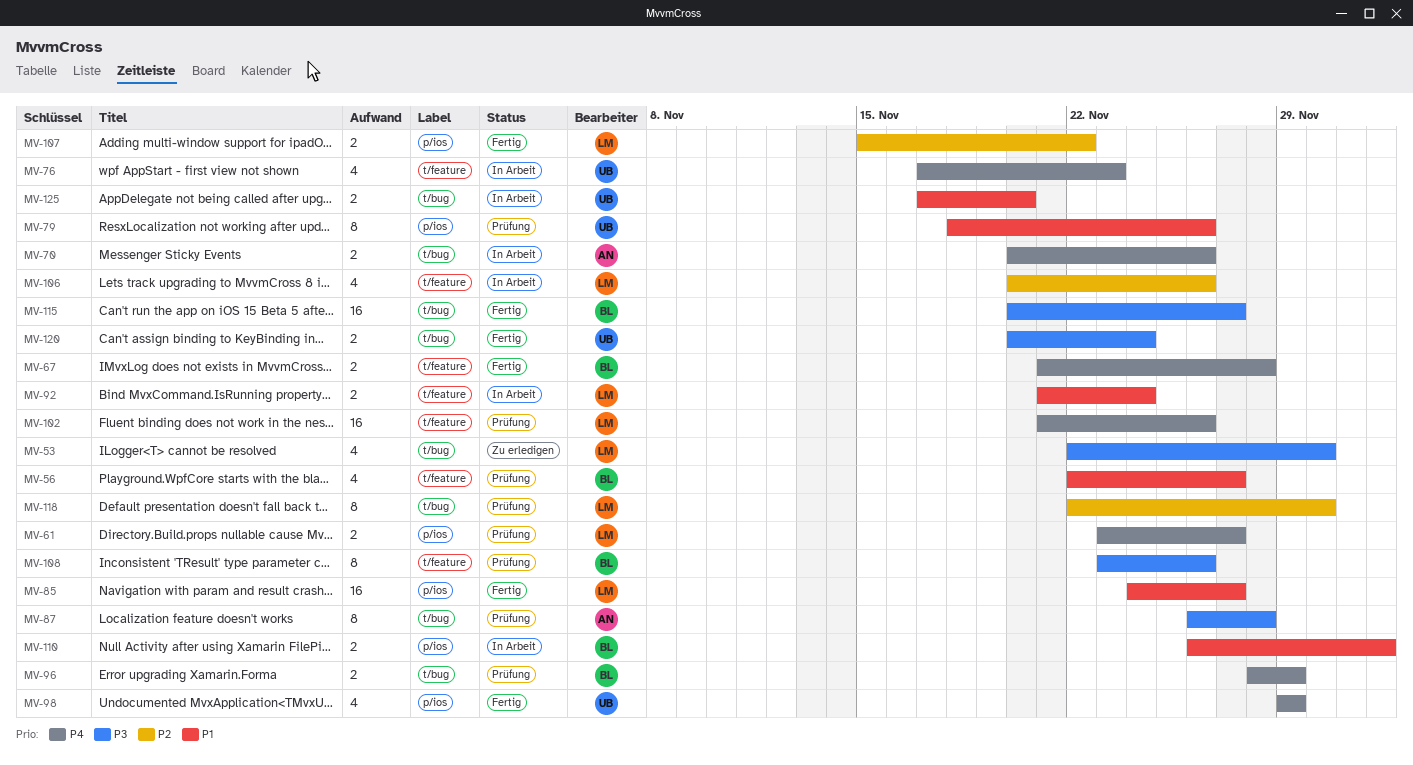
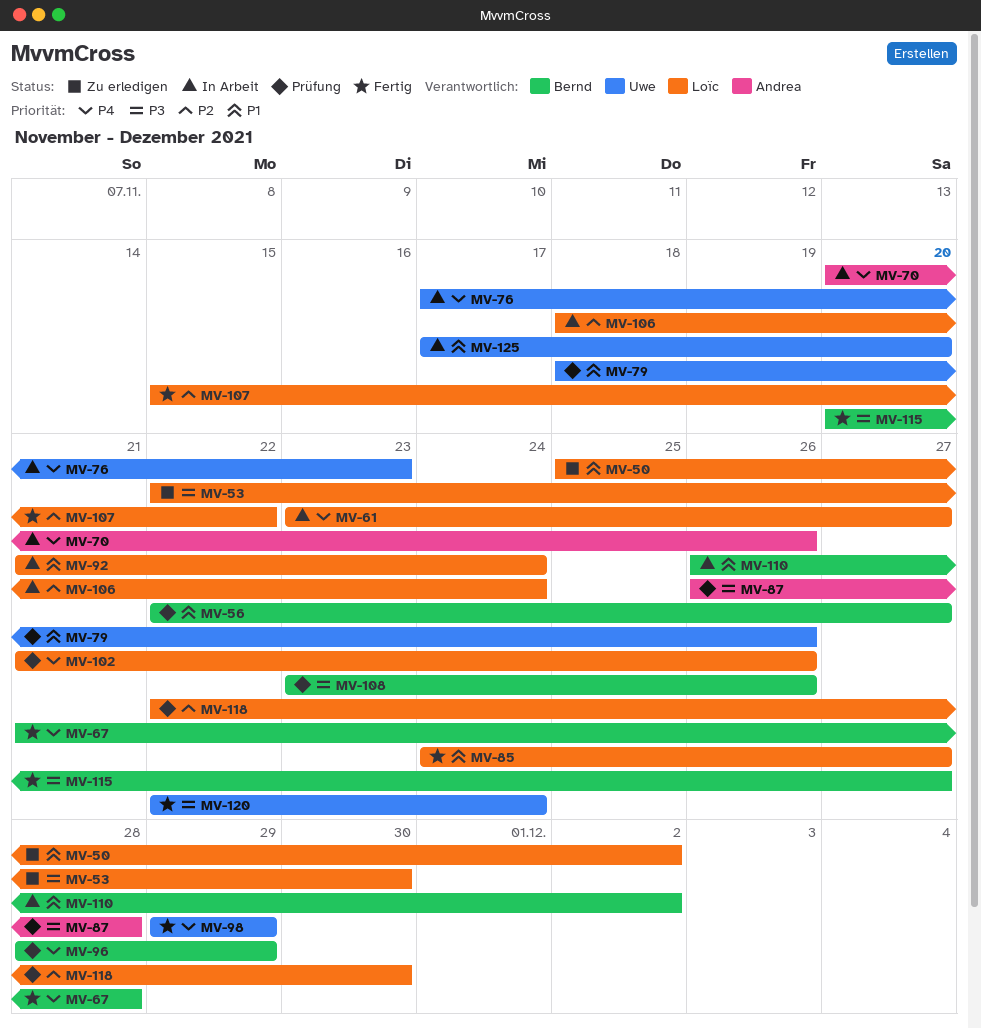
MV-50: none -> present
MV-61, status: Prüfung -> In Arbeit
MV-106, start: Nov 20 -> Nov 18
MV-106, due: Nov 26 -> Nov 24
MV-120, start: Nov 20 -> Nov 22

